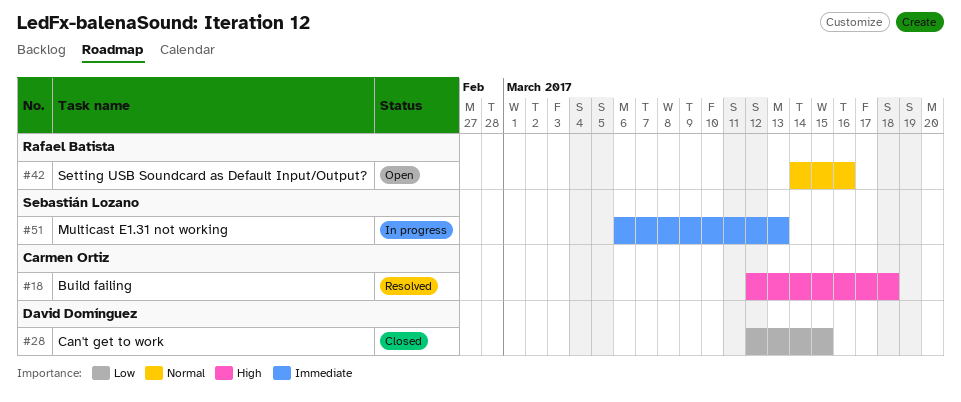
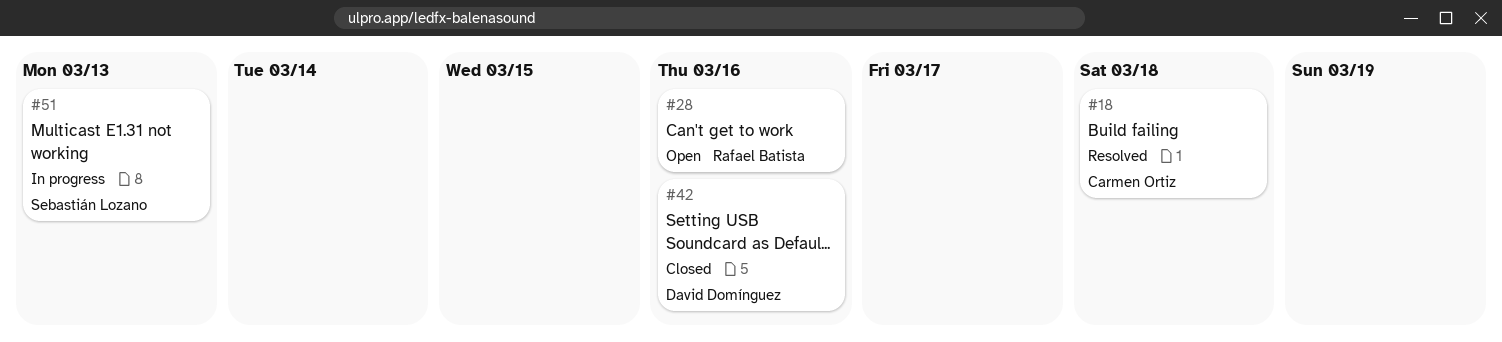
#28, status: Closed -> Open
#28, owner: David Domínguez -> Rafael Batista
#28, due: Mar 15 -> Mar 16
#42, status: Open -> Closed
#42, owner: Rafael Batista -> David Domínguez

